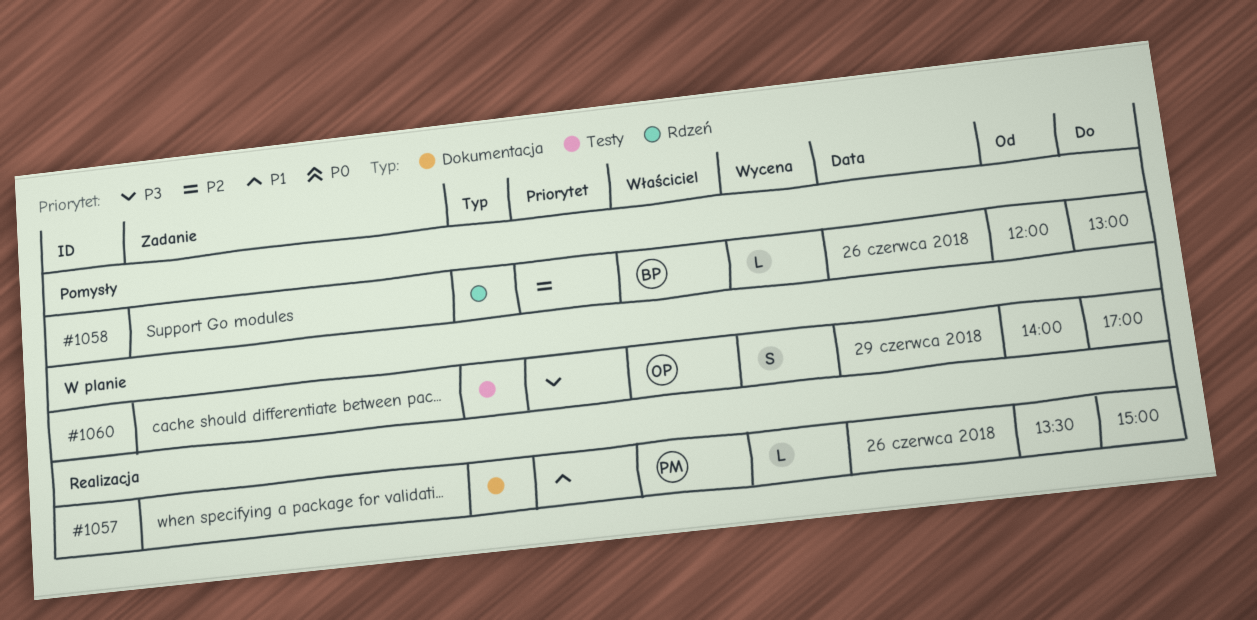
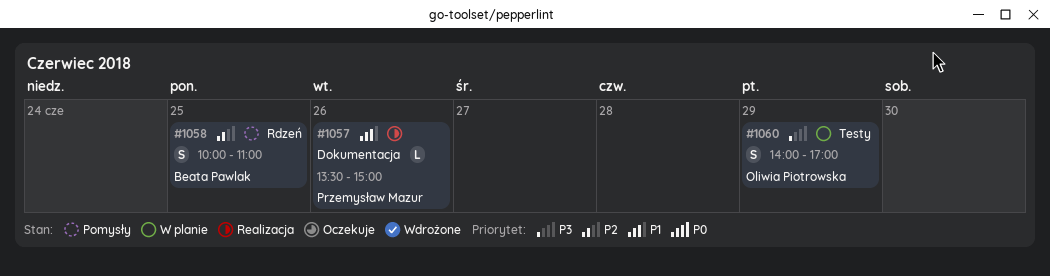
#1058, estimate: L -> S
#1058, day: Jun 26 -> Jun 25
#1058, begins: 12:00 -> 10:00
#1058, ends: 13:00 -> 11:00

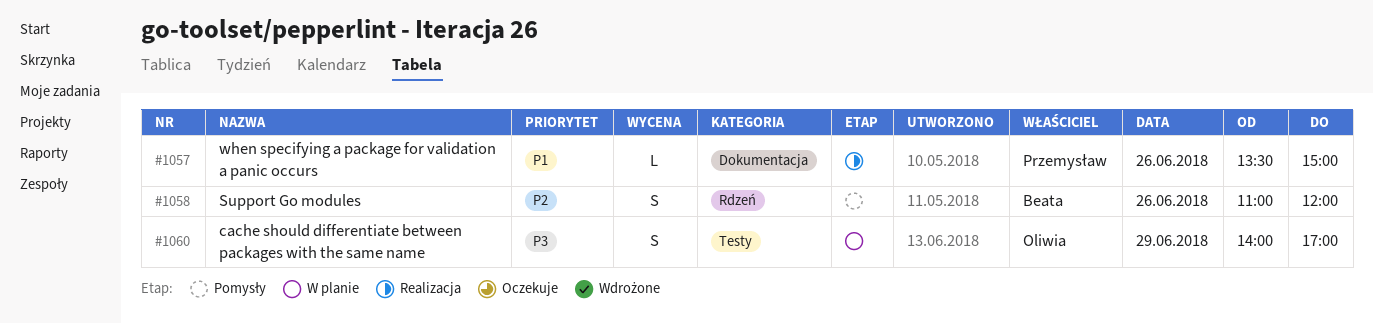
#1058, day: Jun 25 -> Jun 26
#1058, begins: 10:00 -> 11:00
#1058, ends: 11:00 -> 12:00

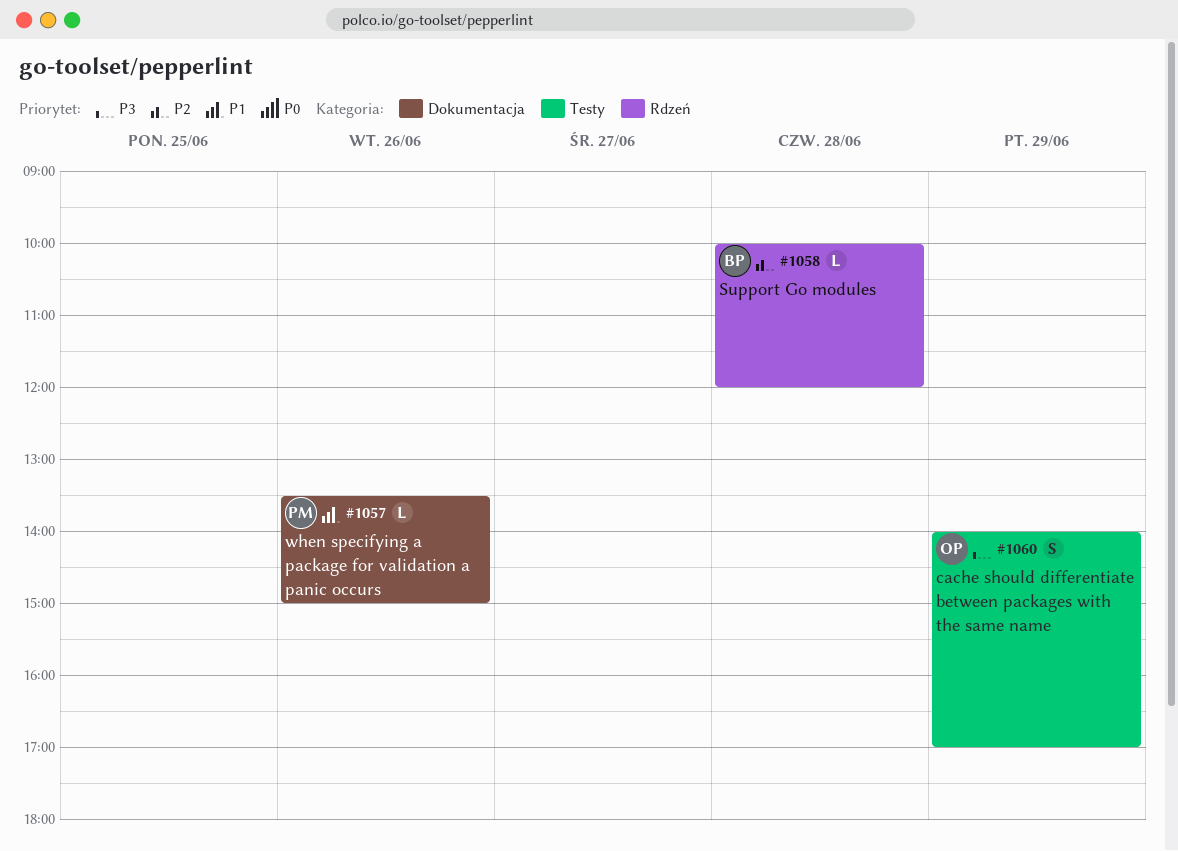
#1058, estimate: S -> L
#1058, day: Jun 26 -> Jun 28
#1058, begins: 11:00 -> 10:00

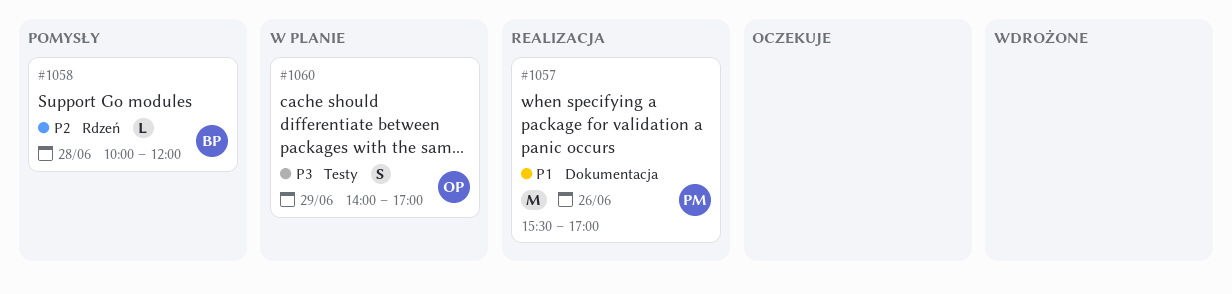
#1057, estimate: L -> M
#1057, begins: 13:30 -> 15:30
#1057, ends: 15:00 -> 17:00

